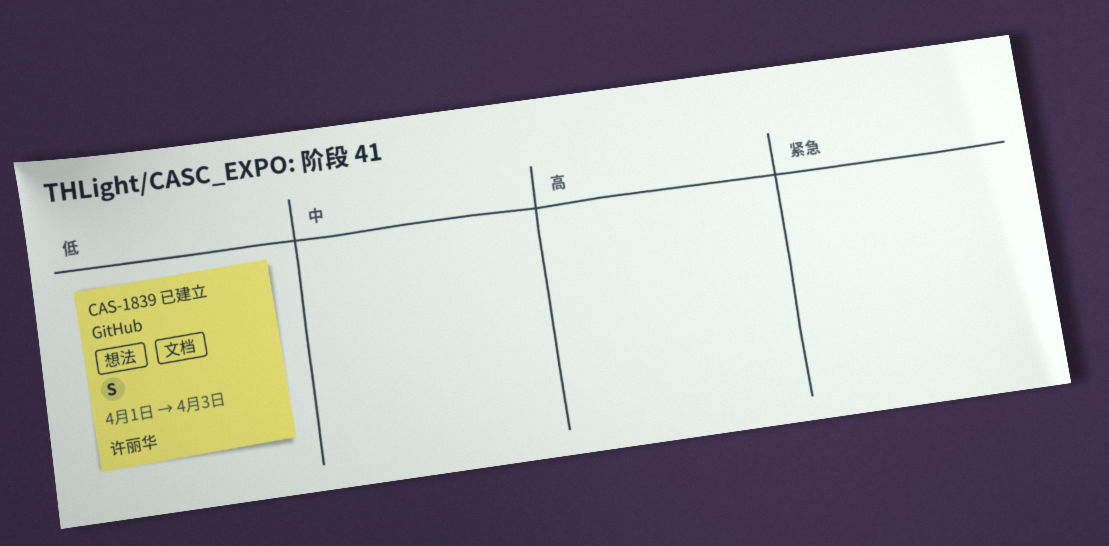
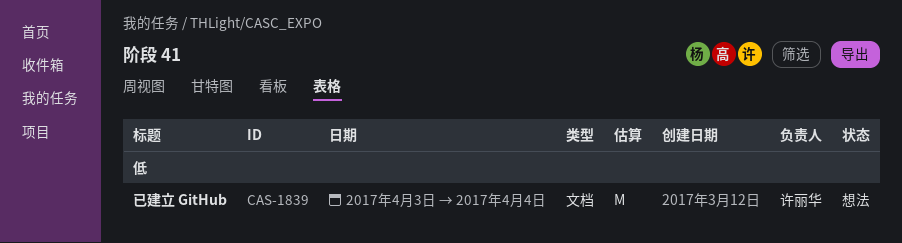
CAS-1839, estimate: S -> M
CAS-1839, start: Apr 1 -> Apr 3
CAS-1839, due: Apr 3 -> Apr 4

